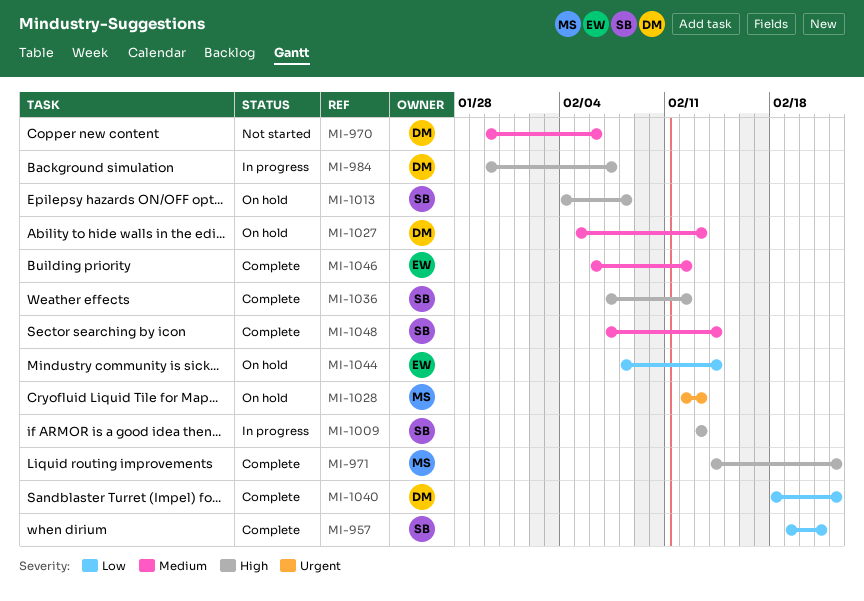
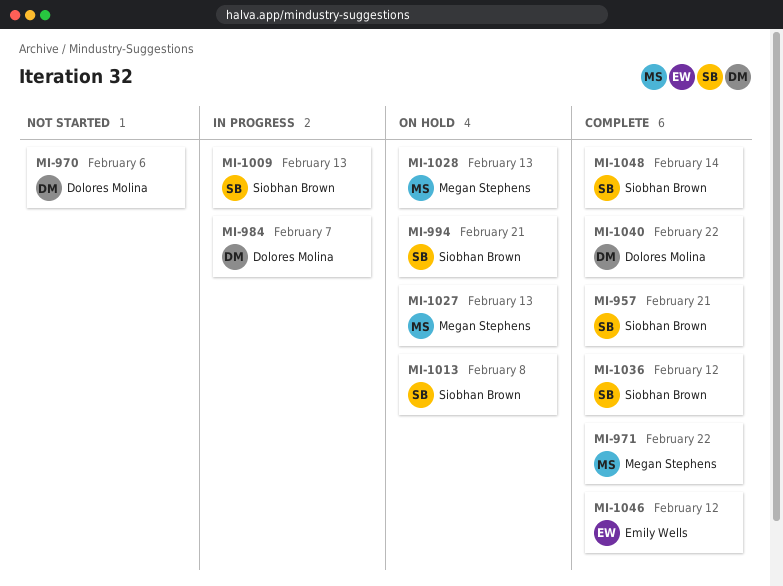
MI-994: none -> present
MI-1027, owner: Dolores Molina -> Megan Stephens
MI-1044: present -> none

